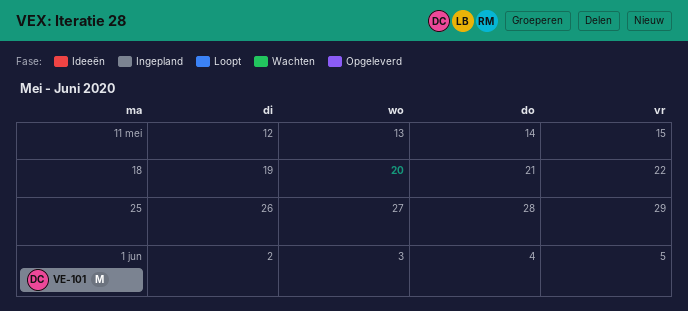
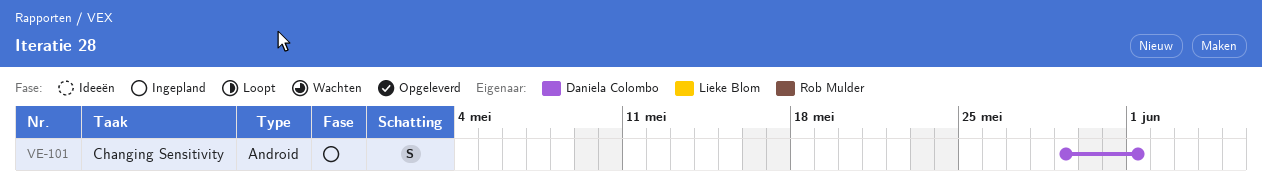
VE-101, estimate: M -> S
VE-101, start: Jun 1 -> May 29

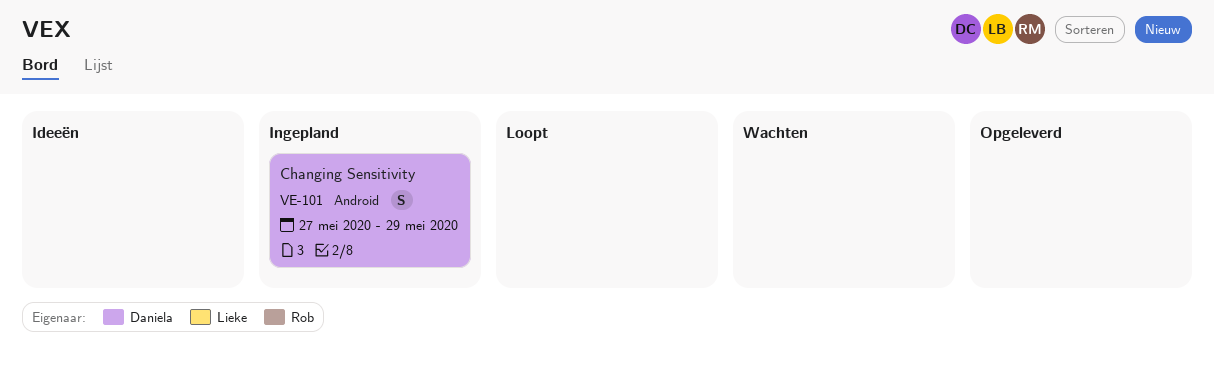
VE-101, start: May 29 -> May 27
VE-101, due: Jun 1 -> May 29

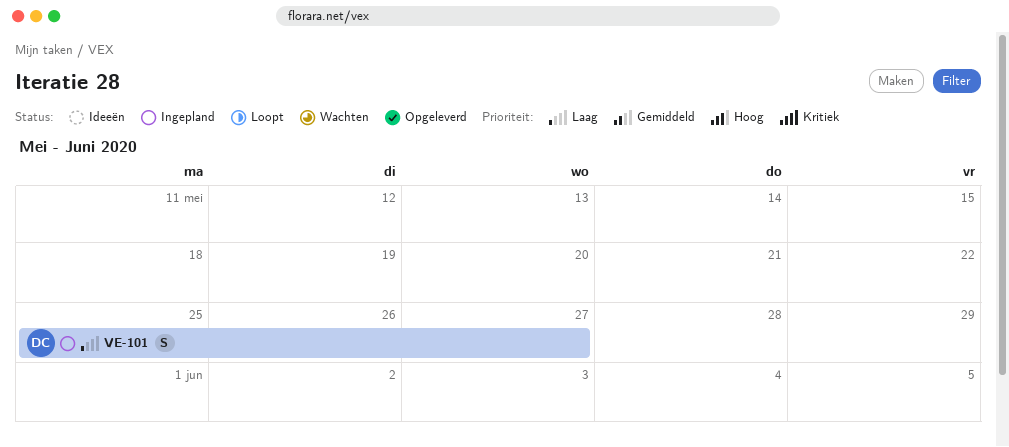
VE-101, start: May 27 -> May 25
VE-101, due: May 29 -> May 27

